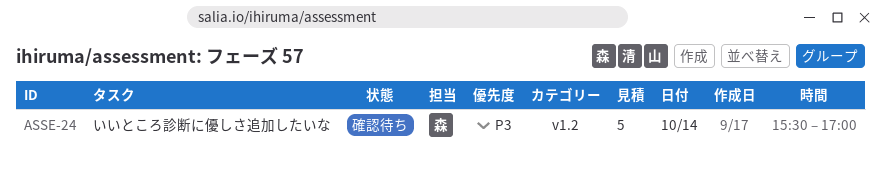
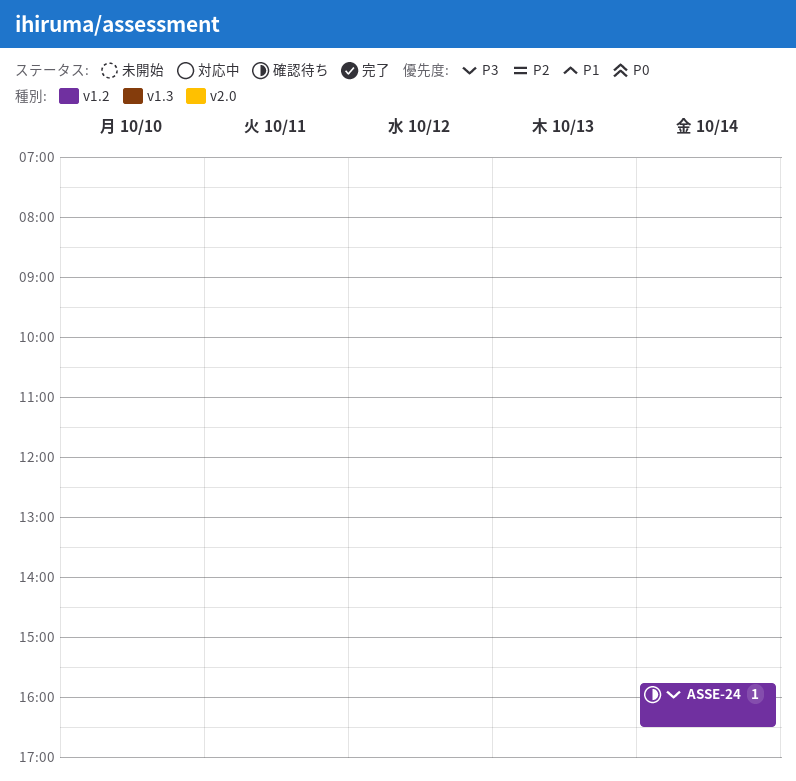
ASSE-24, estimate: 5 -> 1
ASSE-24, begins: 15:30 -> 15:45
ASSE-24, ends: 17:00 -> 16:30

